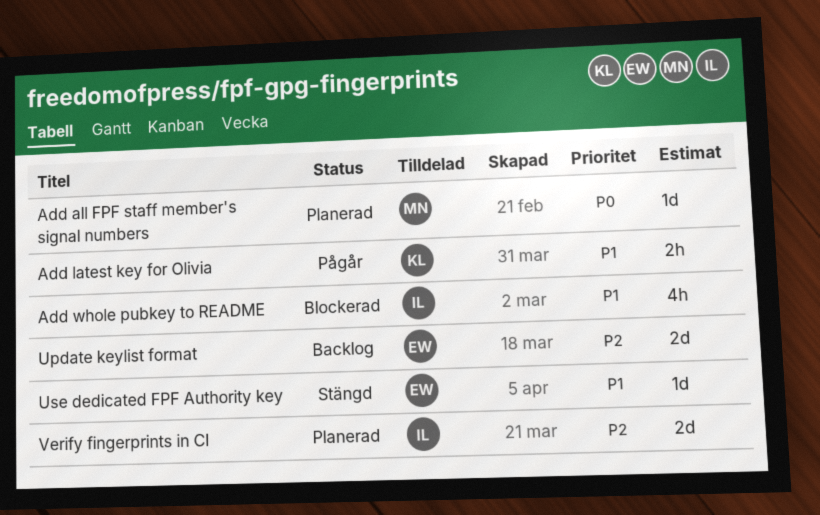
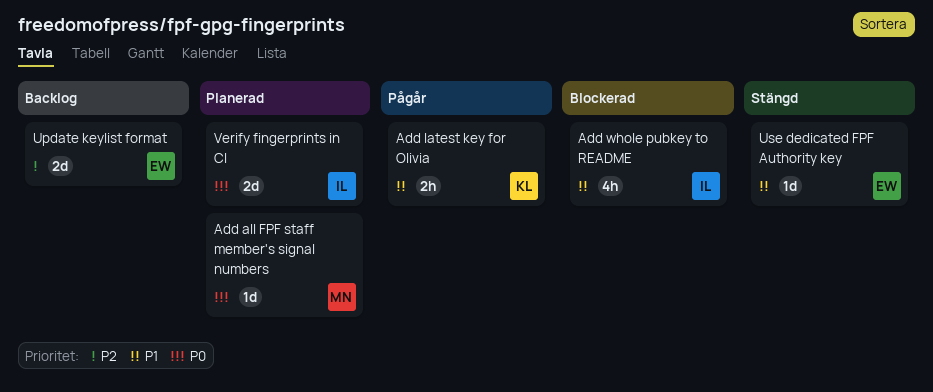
Verify fingerprints in CI, priority: P2 -> P0

